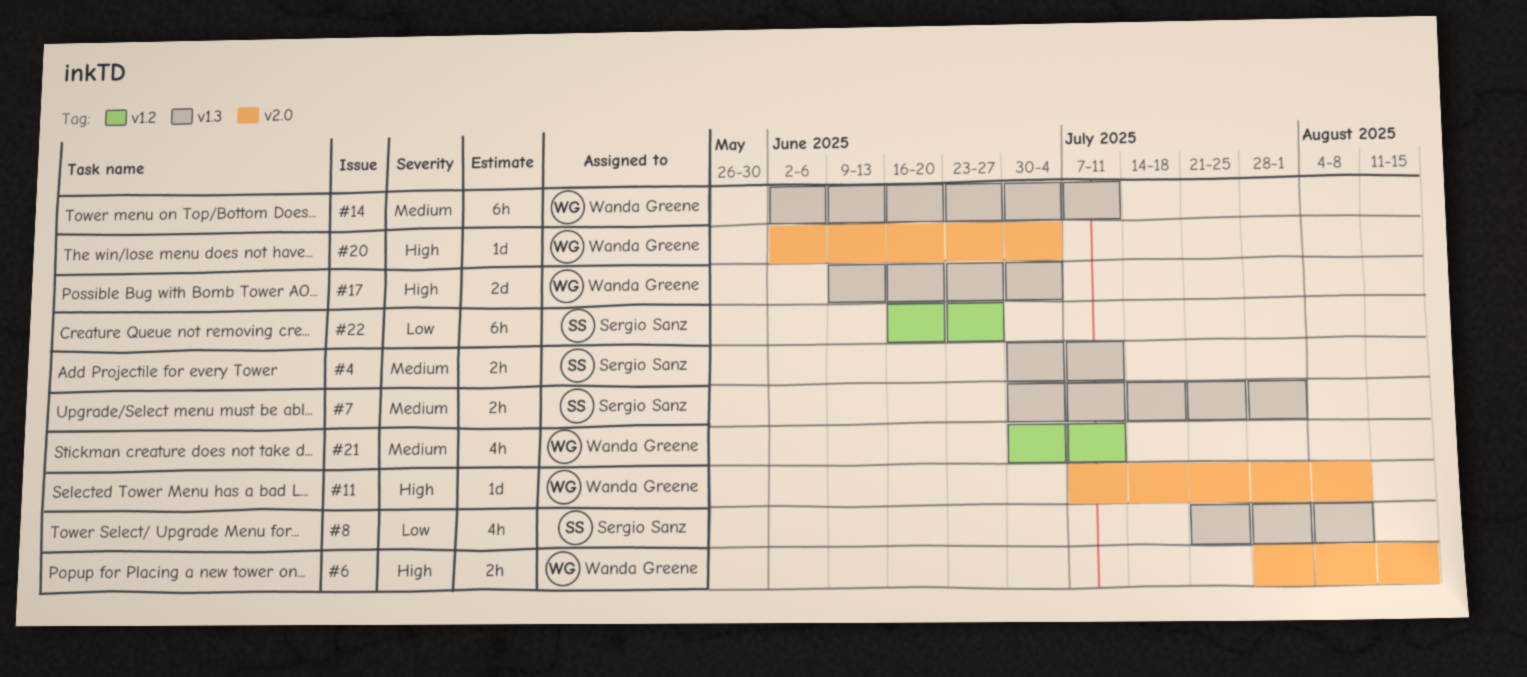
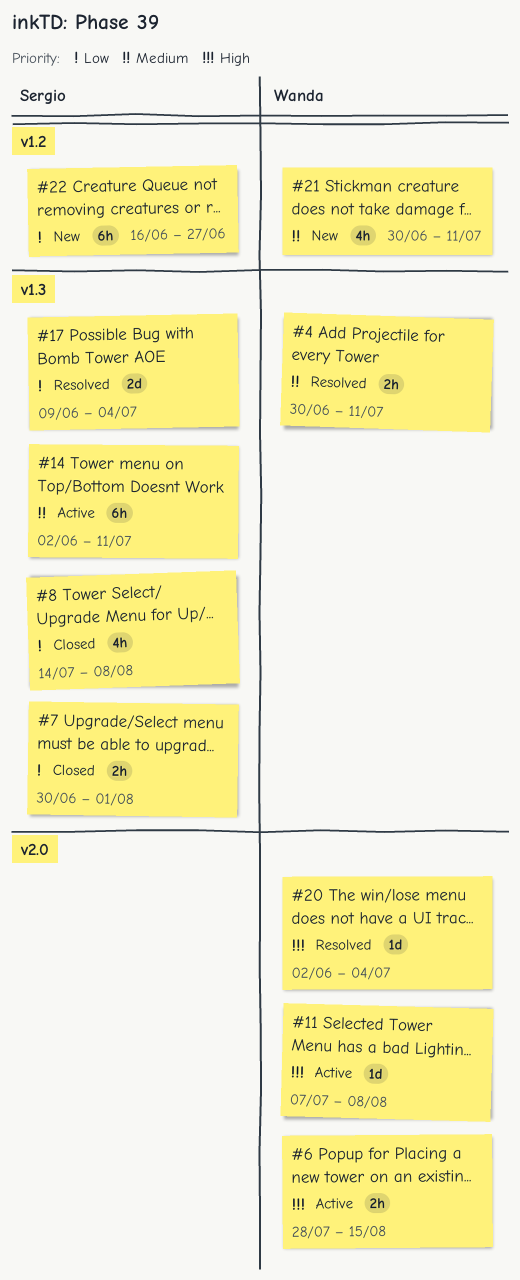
#4, owner: Sergio Sanz -> Wanda Greene
#7, priority: Medium -> Low
#8, start: Jul 21 -> Jul 14
#14, owner: Wanda Greene -> Sergio Sanz
#17, owner: Wanda Greene -> Sergio Sanz
#17, priority: High -> Low

